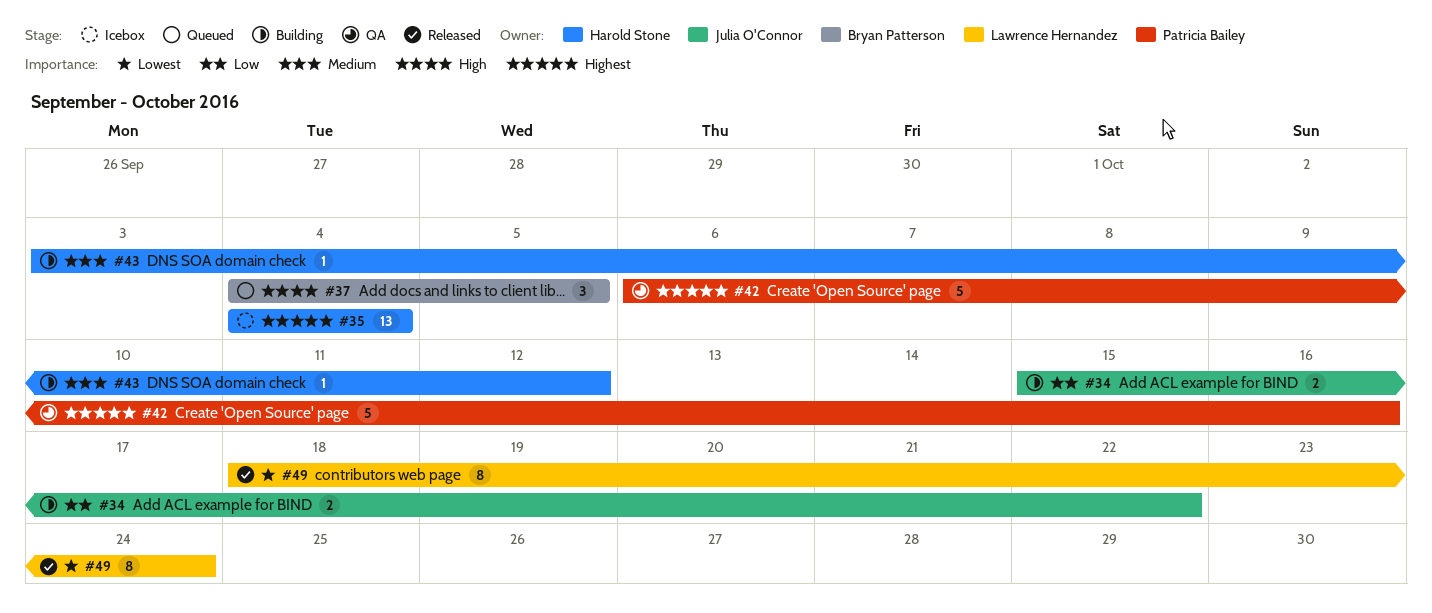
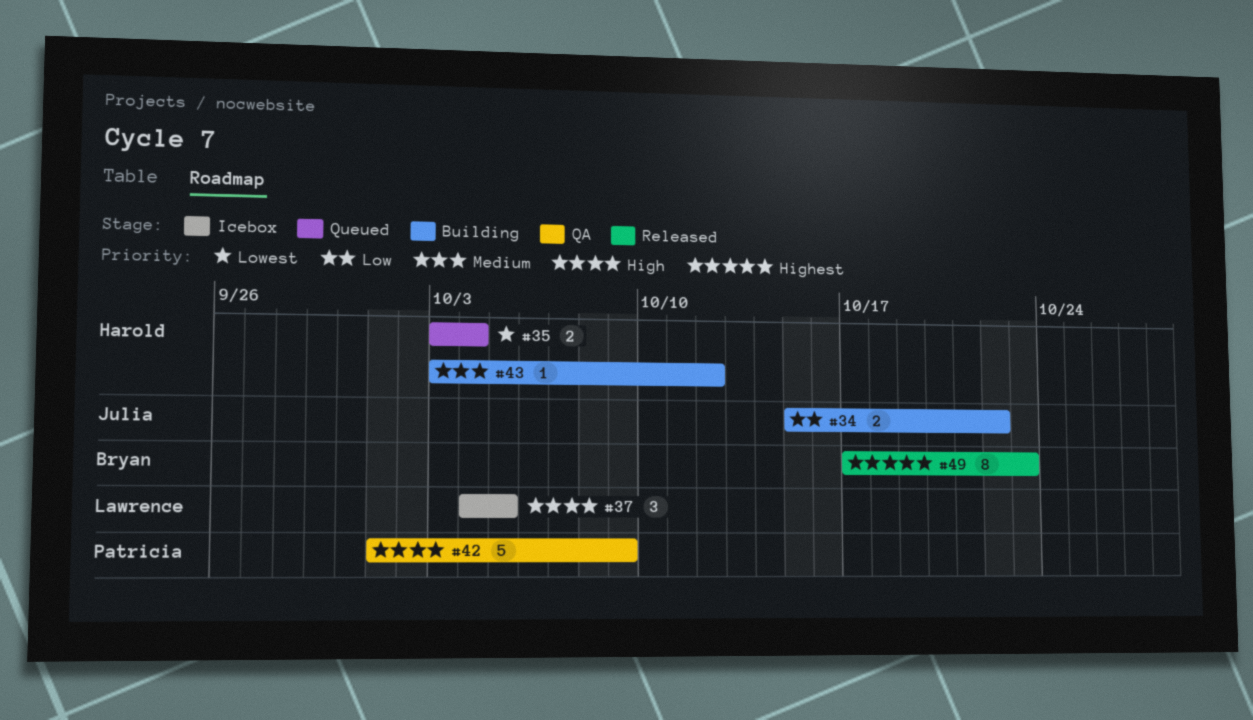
#35, status: Icebox -> Queued
#35, priority: Highest -> Lowest
#35, estimate: 13 -> 2
#35, start: Oct 4 -> Oct 3
#37, status: Queued -> Icebox
#37, owner: Bryan Patterson -> Lawrence Hernandez
#42, priority: Highest -> High
#42, start: Oct 6 -> Oct 1
#42, due: Oct 16 -> Oct 9
#49, owner: Lawrence Hernandez -> Bryan Patterson
#49, priority: Lowest -> Highest
#49, start: Oct 18 -> Oct 17
#49, due: Oct 24 -> Oct 23

